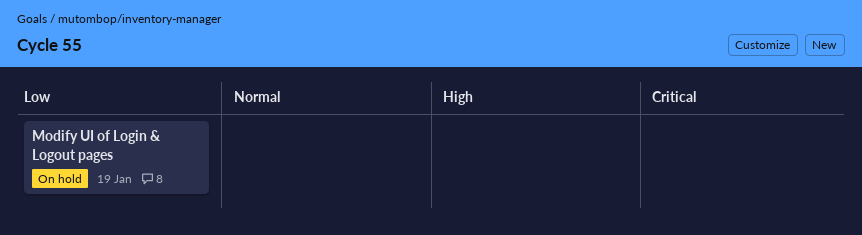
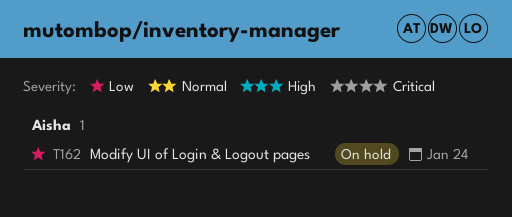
Modify UI of Login & Logout pages, due: Jan 19 -> Jan 24

